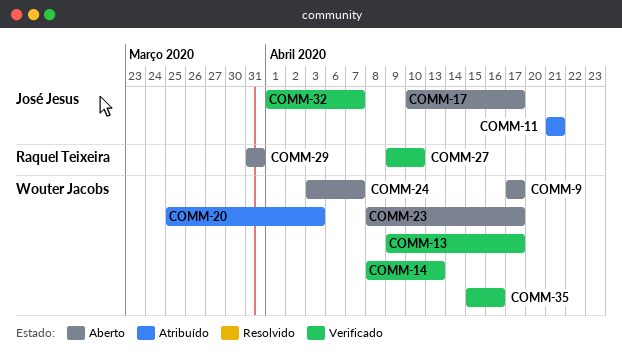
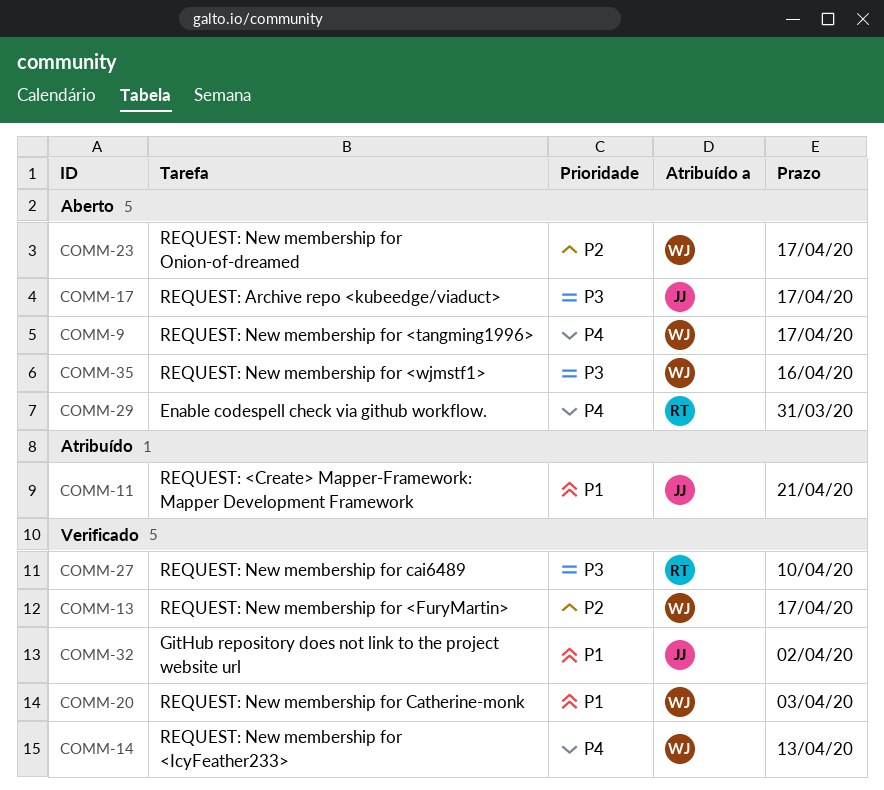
COMM-20, status: Atribuído -> Verificado
COMM-24: present -> none
COMM-32, due: Apr 7 -> Apr 2
COMM-35, status: Verificado -> Aberto

